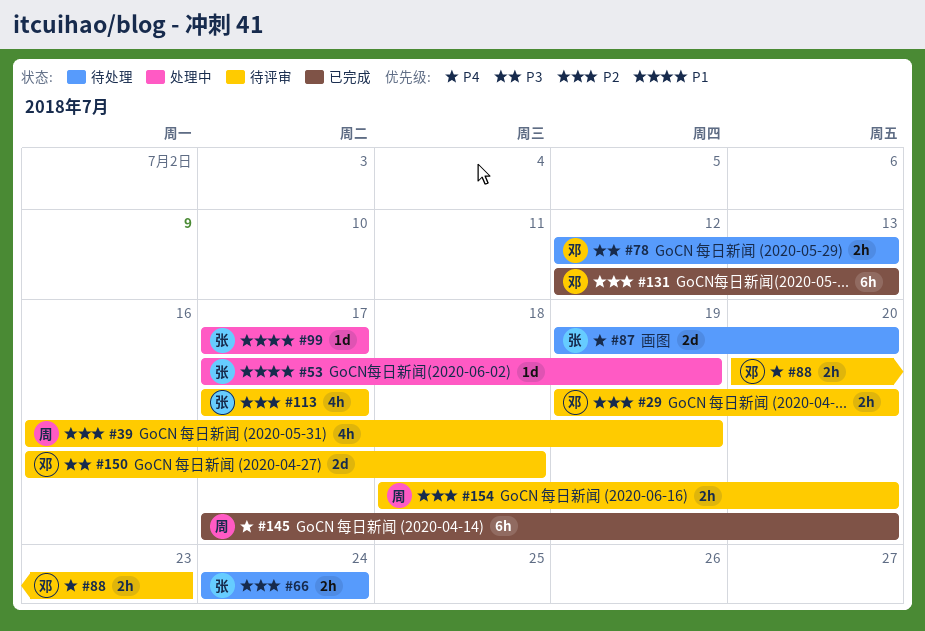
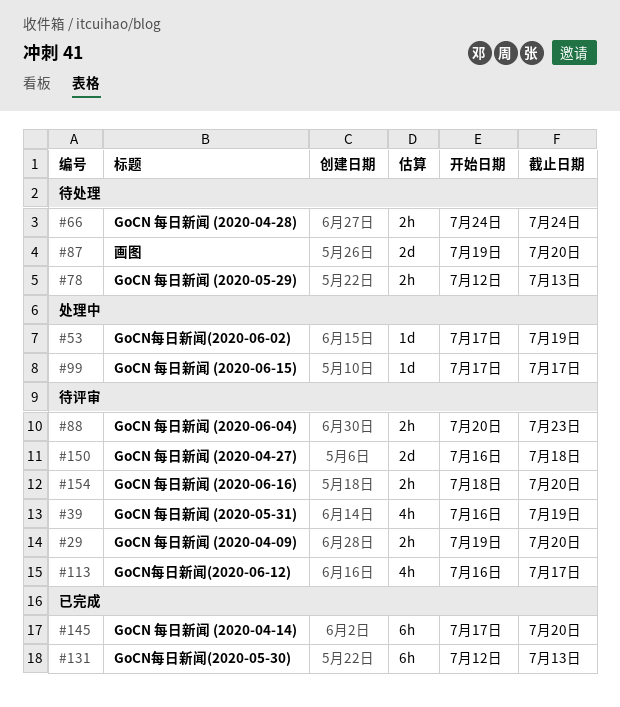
#113, start: Jul 17 -> Jul 16

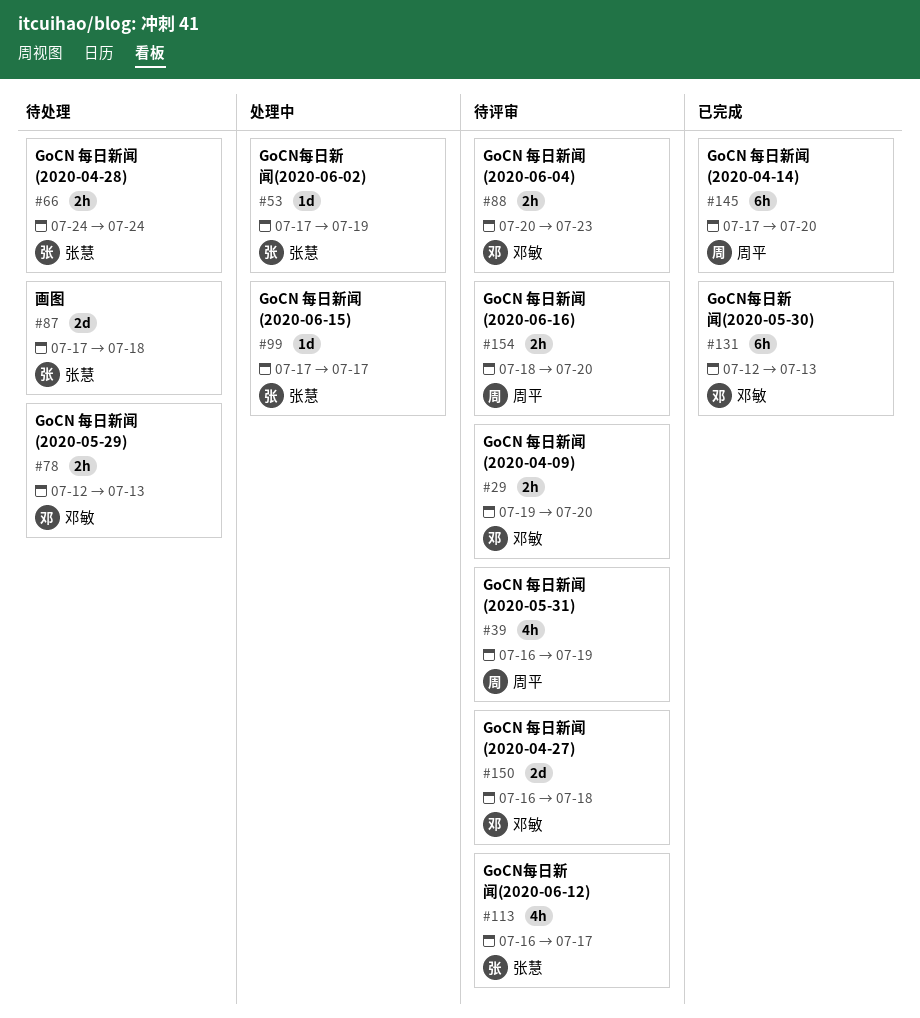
#87, start: Jul 19 -> Jul 17
#87, due: Jul 20 -> Jul 18

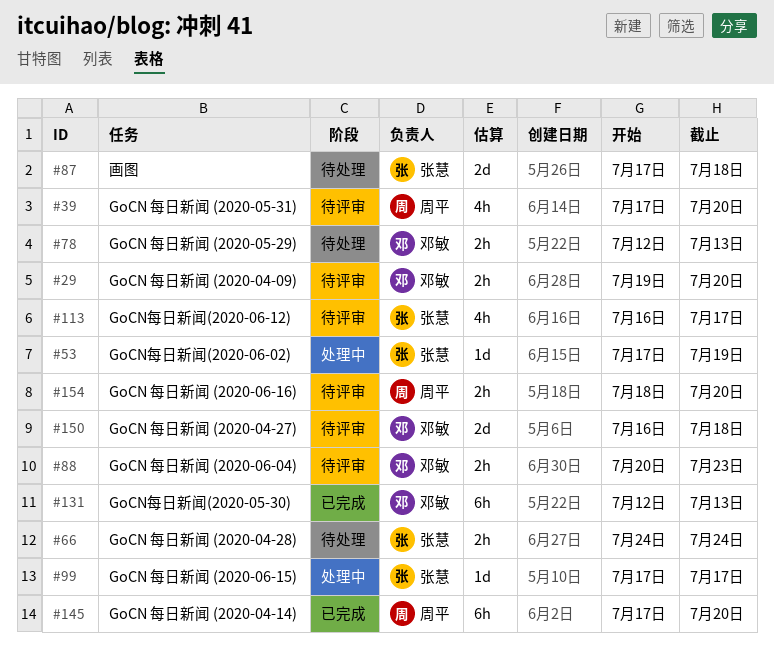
#39, start: Jul 16 -> Jul 17
#39, due: Jul 19 -> Jul 20

